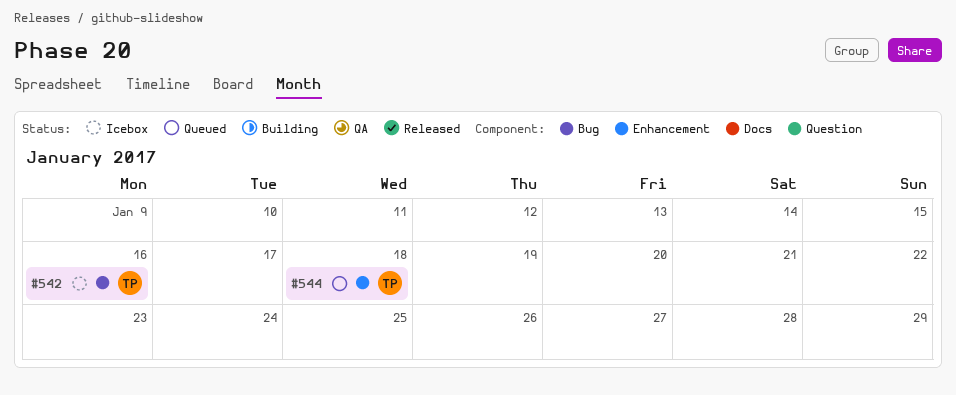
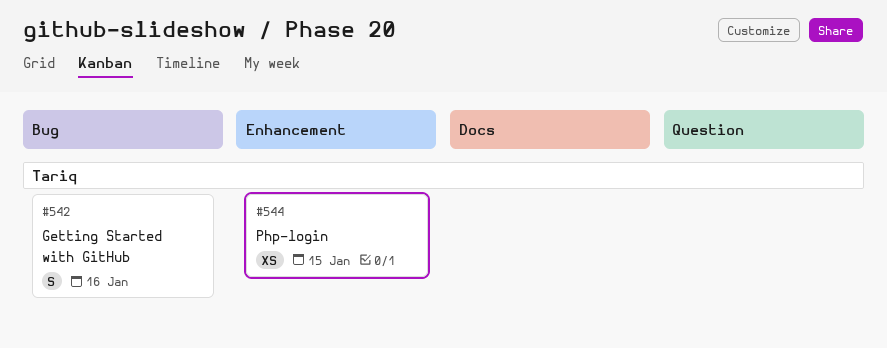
#544, due: Jan 18 -> Jan 15

